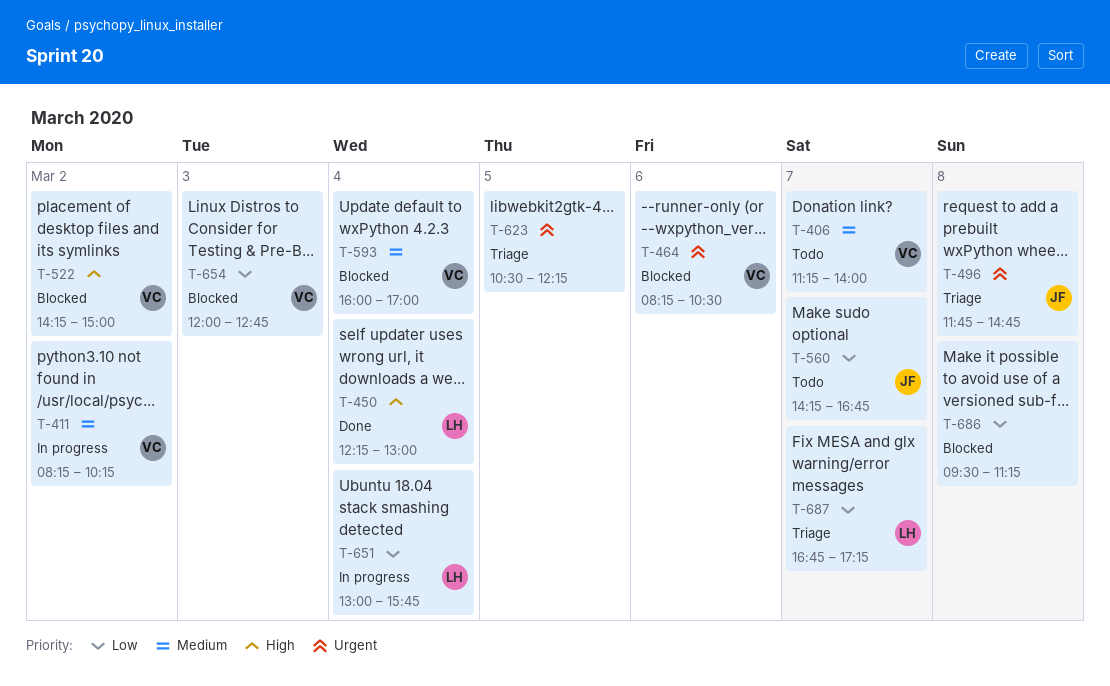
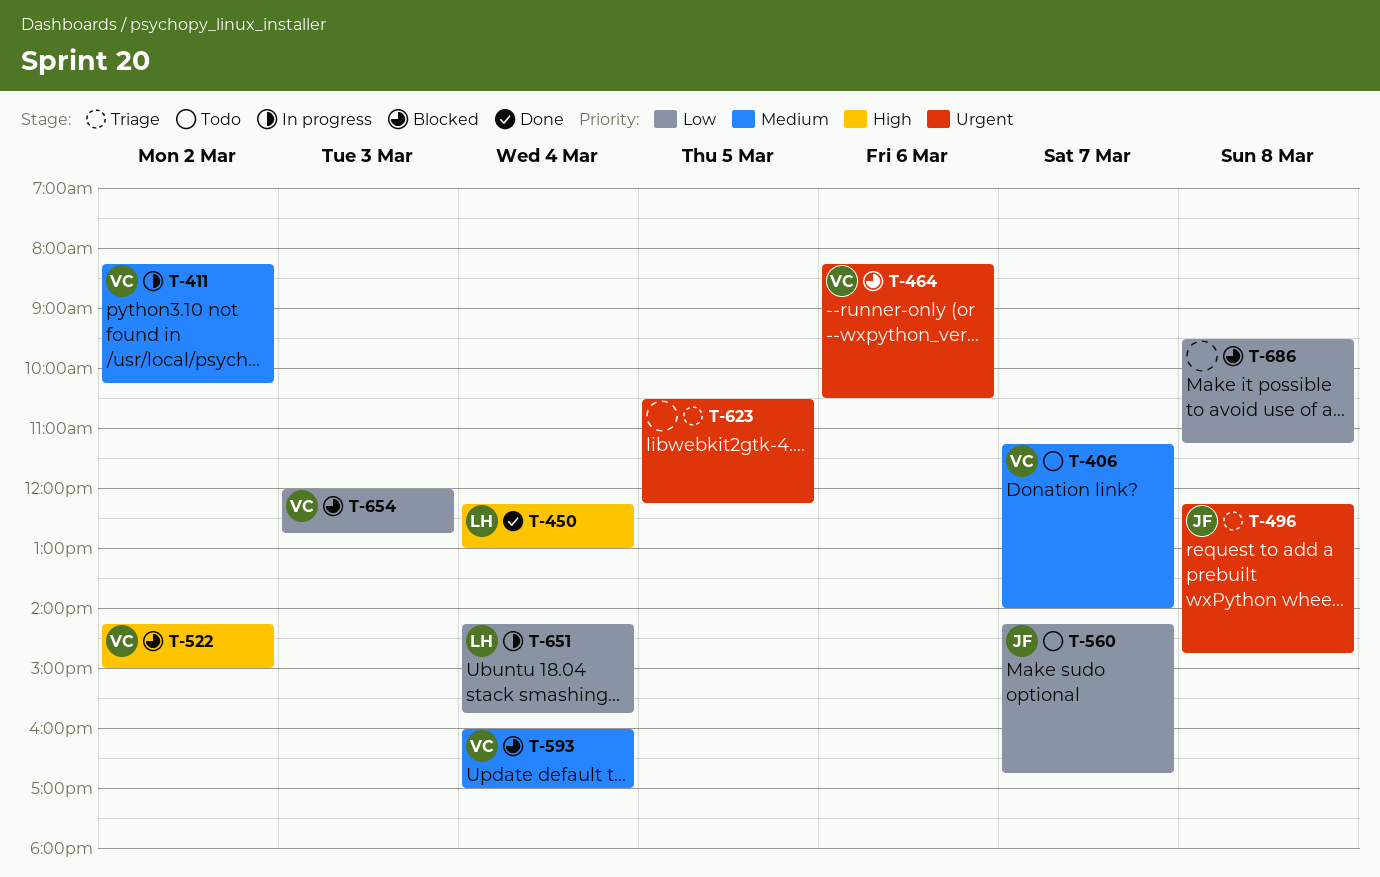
T-496, begins: 11:45 -> 12:15
T-651, begins: 13:00 -> 14:15
T-687: present -> none

